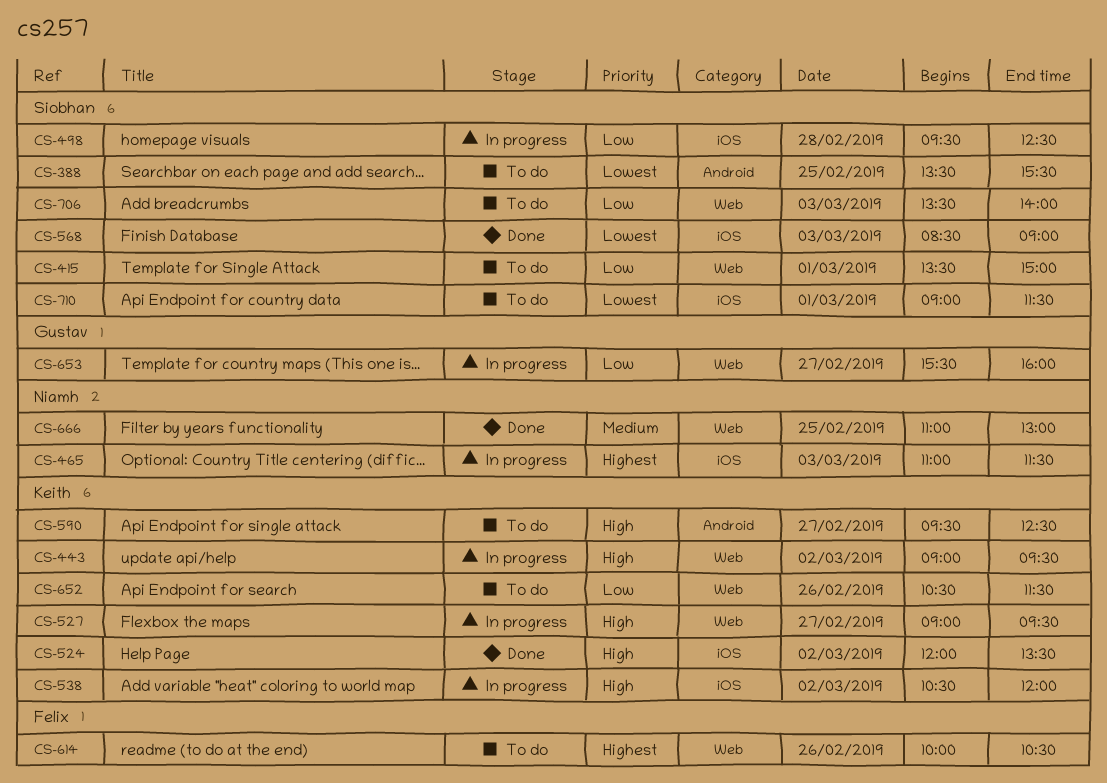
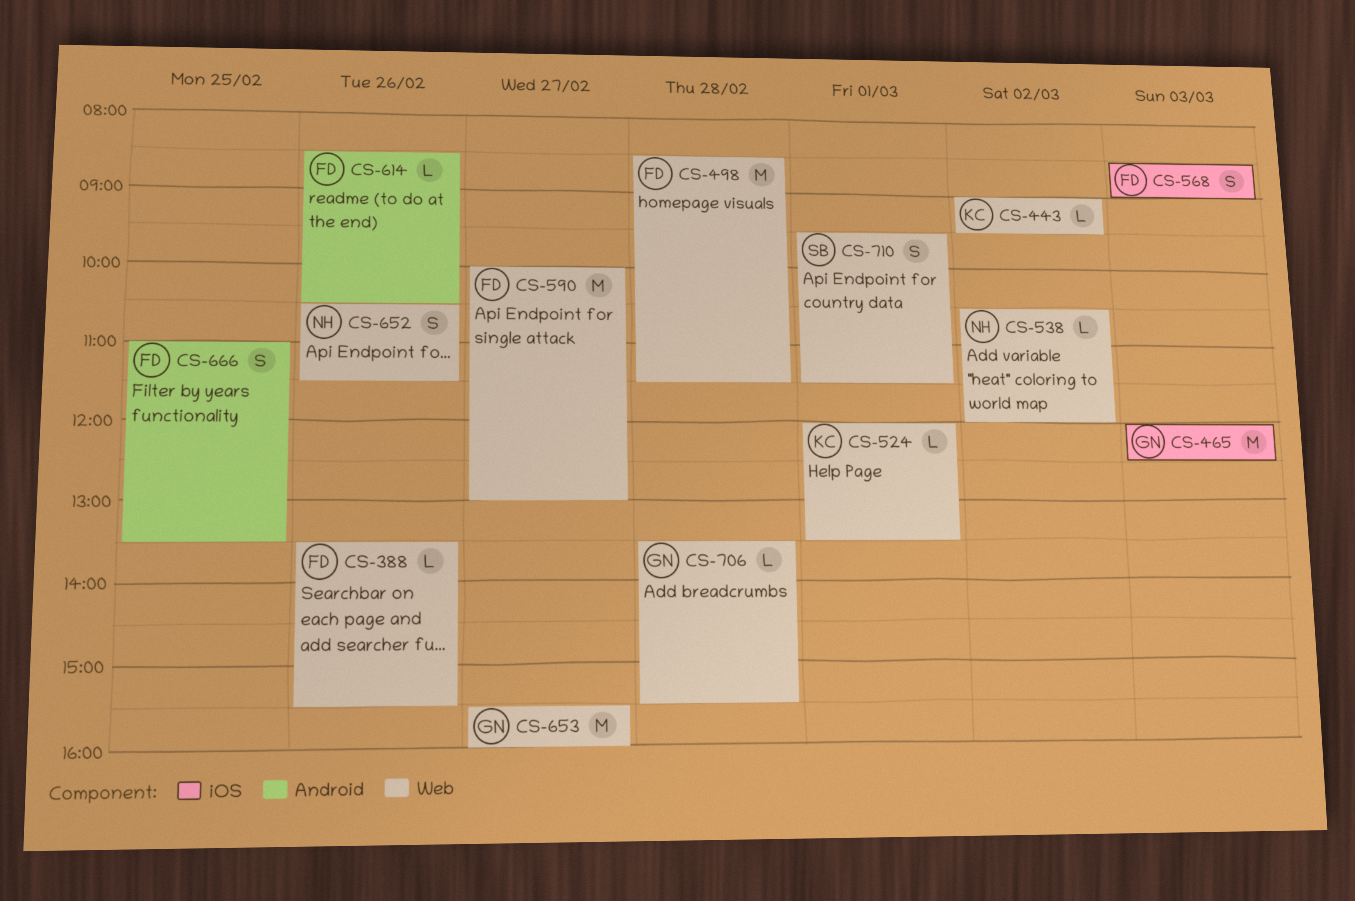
CS-388, owner: Siobhan -> Felix
CS-388, label: Android -> Web
CS-388, day: Feb 25 -> Feb 26
CS-415: present -> none
CS-465, owner: Niamh -> Gustav
CS-465, begins: 11:00 -> 12:00
CS-465, ends: 11:30 -> 12:30
CS-498, owner: Siobhan -> Felix
CS-498, label: iOS -> Web
CS-498, begins: 09:30 -> 08:30
CS-498, ends: 12:30 -> 11:30
CS-524, label: iOS -> Web
CS-524, day: Mar 2 -> Mar 1
CS-527: present -> none
CS-538, owner: Keith -> Niamh
CS-538, label: iOS -> Web
CS-568, owner: Siobhan -> Felix
CS-590, owner: Keith -> Felix
CS-590, label: Android -> Web
CS-590, begins: 09:30 -> 10:00
CS-590, ends: 12:30 -> 13:00
CS-614, label: Web -> Android
CS-614, begins: 10:00 -> 08:30
CS-652, owner: Keith -> Niamh
CS-666, owner: Niamh -> Felix
CS-666, label: Web -> Android
CS-666, ends: 13:00 -> 13:30
CS-706, owner: Siobhan -> Gustav
CS-706, day: Mar 3 -> Feb 28
CS-706, ends: 14:00 -> 15:30
CS-710, label: iOS -> Web
CS-710, begins: 09:00 -> 09:30

